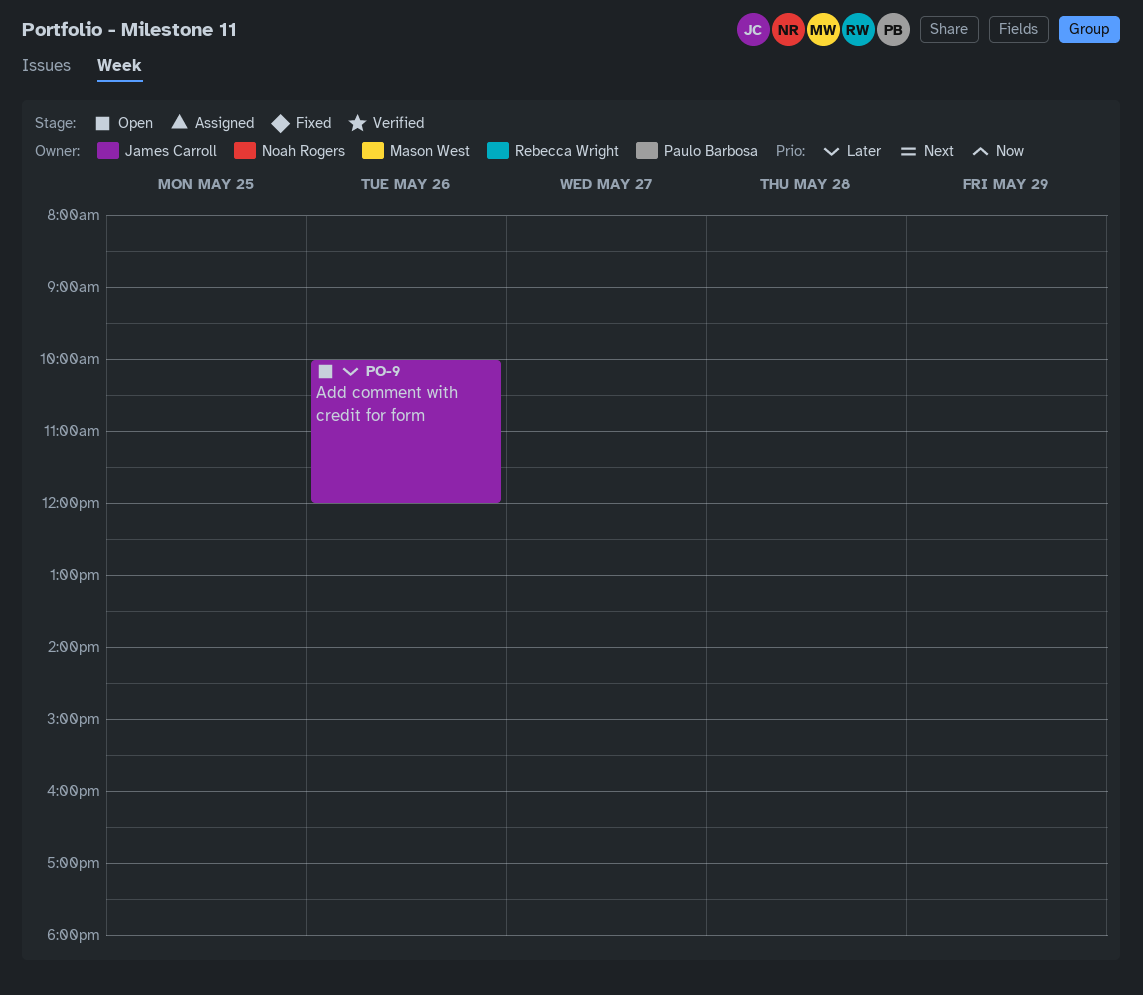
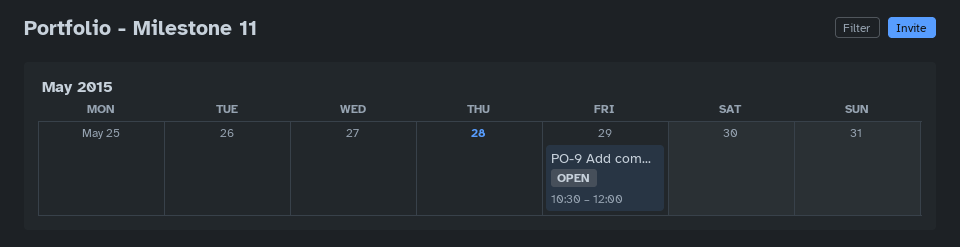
PO-9, day: May 26 -> May 29
PO-9, begins: 10:00 -> 10:30

